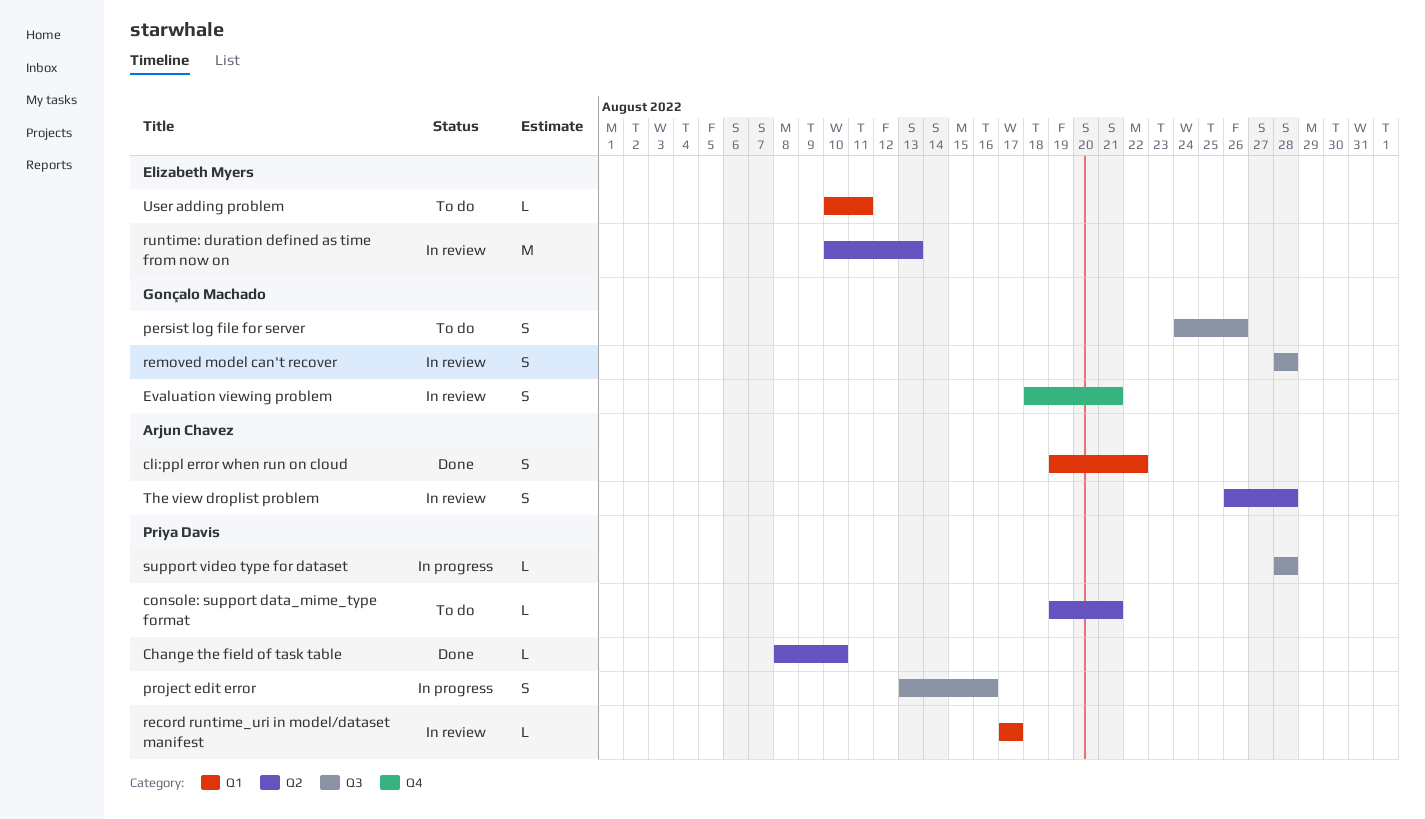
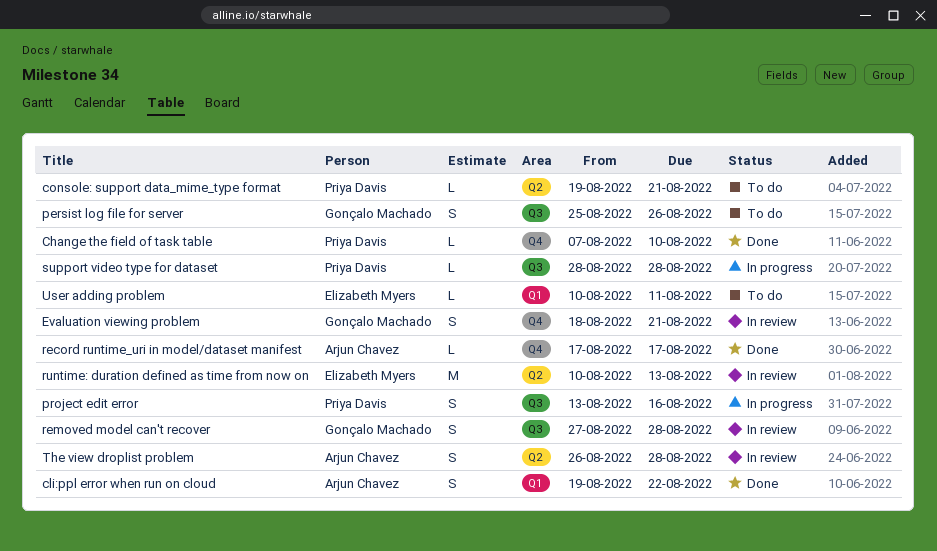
Change the field of task table, label: Q2 -> Q4
Change the field of task table, start: Aug 8 -> Aug 7
persist log file for server, start: Aug 24 -> Aug 25
record runtime_uri in model/dataset manifest, status: In review -> Done
record runtime_uri in model/dataset manifest, owner: Priya Davis -> Arjun Chavez
record runtime_uri in model/dataset manifest, label: Q1 -> Q4
removed model can't recover, start: Aug 28 -> Aug 27

